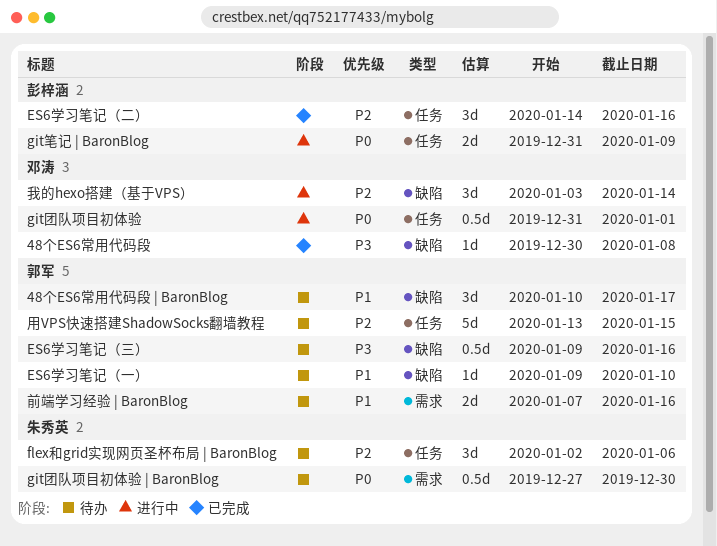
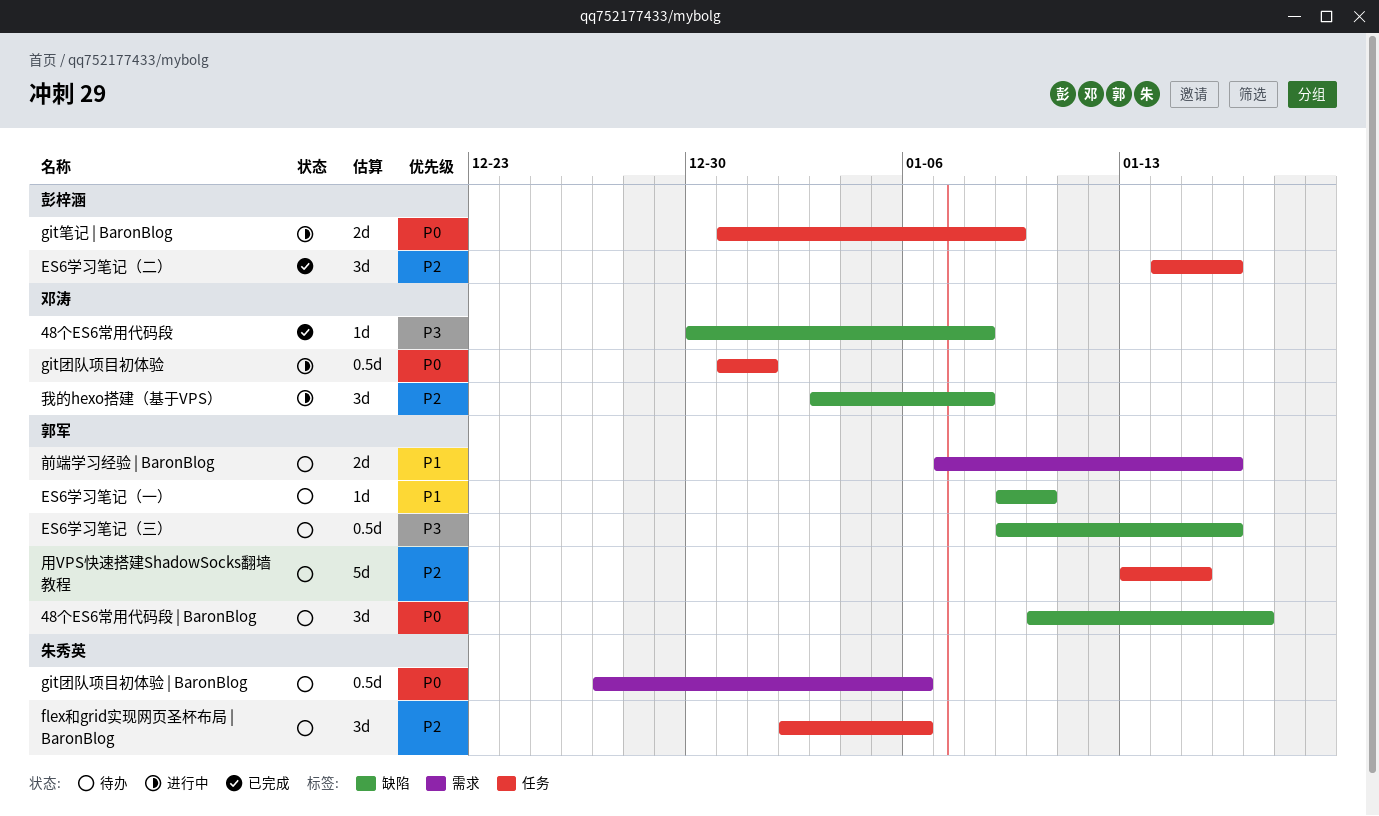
48个ES6常用代码段 | BaronBlog, priority: P1 -> P0
git团队项目初体验 | BaronBlog, due: Dec 30 -> Jan 6
我的hexo搭建（基于VPS）, due: Jan 14 -> Jan 8

